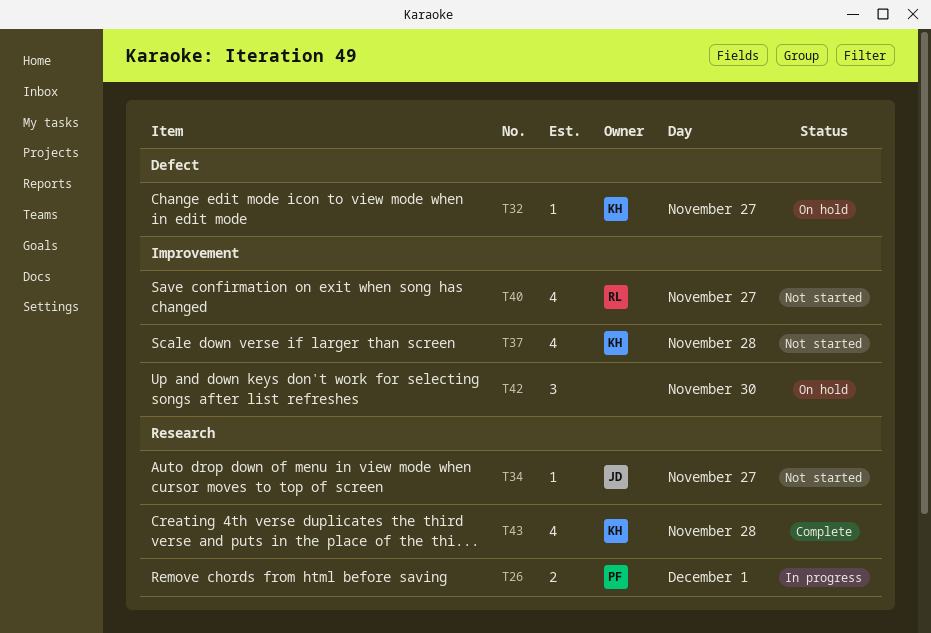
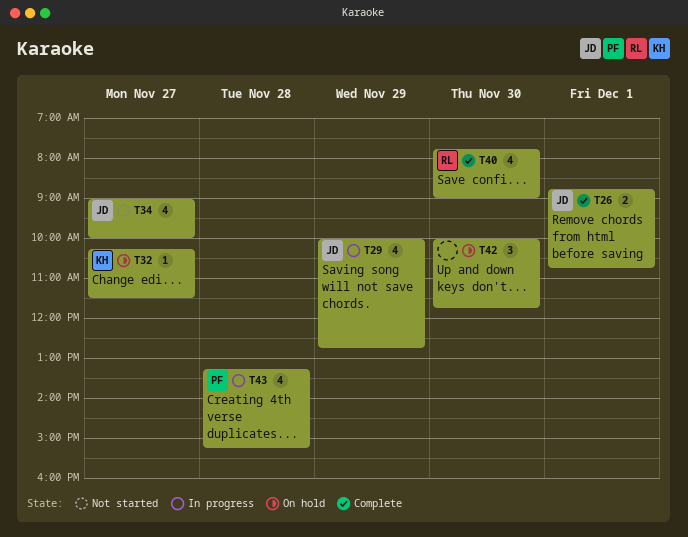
T26, status: In progress -> Complete
T26, owner: PF -> JD
T29: none -> present
T34, estimate: 1 -> 4
T37: present -> none
T40, status: Not started -> Complete
T40, day: Nov 27 -> Nov 30
T43, status: Complete -> In progress
T43, owner: KH -> PF

